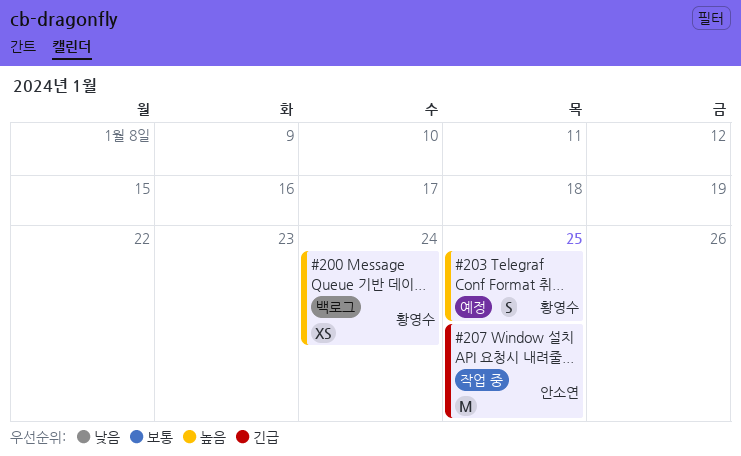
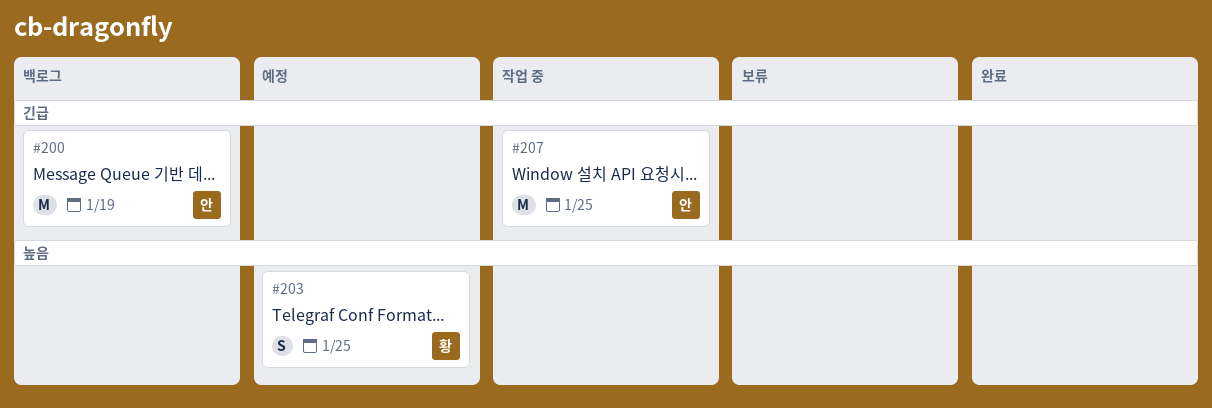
#200, owner: 황영수 -> 안소연
#200, priority: 높음 -> 긴급
#200, estimate: XS -> M
#200, due: Jan 24 -> Jan 19

